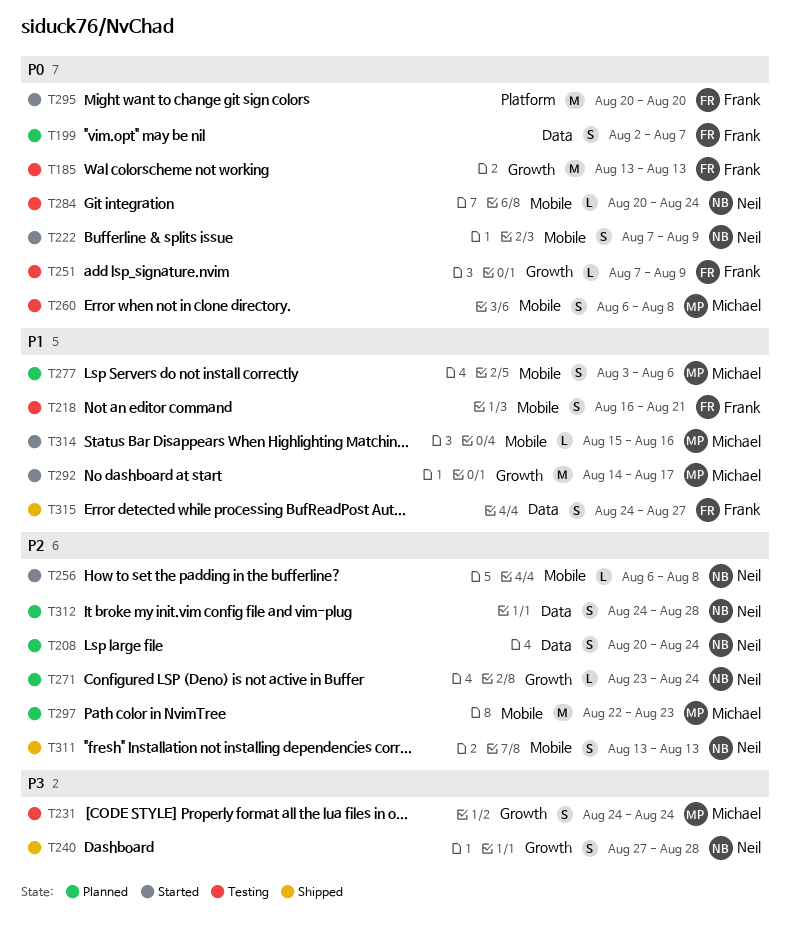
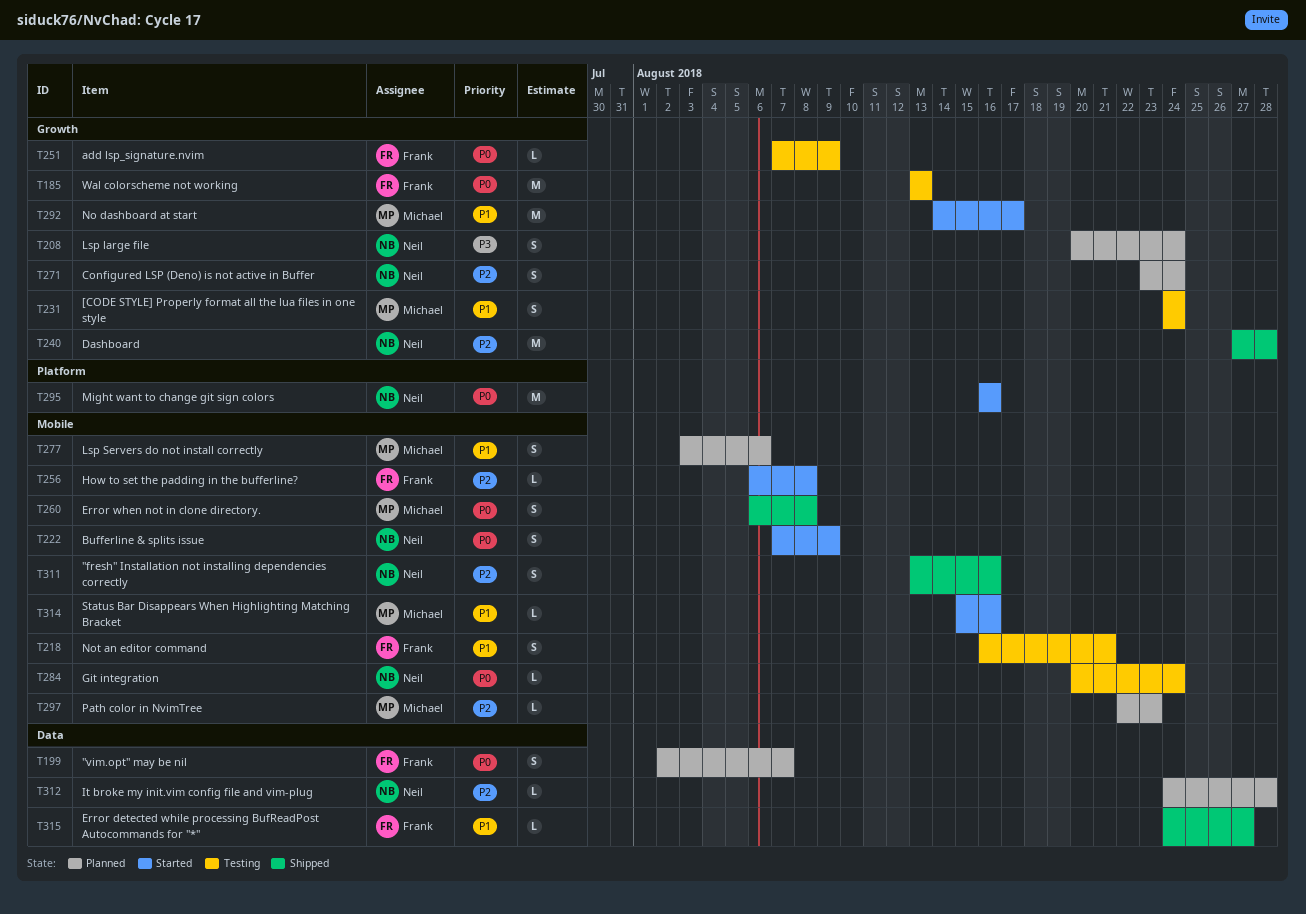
T208, priority: P2 -> P3
T208, label: Data -> Growth
T231, priority: P3 -> P1
T240, priority: P3 -> P2
T240, estimate: S -> M
T256, owner: Neil -> Frank
T260, status: Testing -> Shipped
T271, estimate: L -> S
T295, owner: Frank -> Neil
T295, start: Aug 20 -> Aug 16
T295, due: Aug 20 -> Aug 16
T297, estimate: M -> L
T311, due: Aug 13 -> Aug 16
T312, estimate: S -> L
T315, estimate: S -> L

